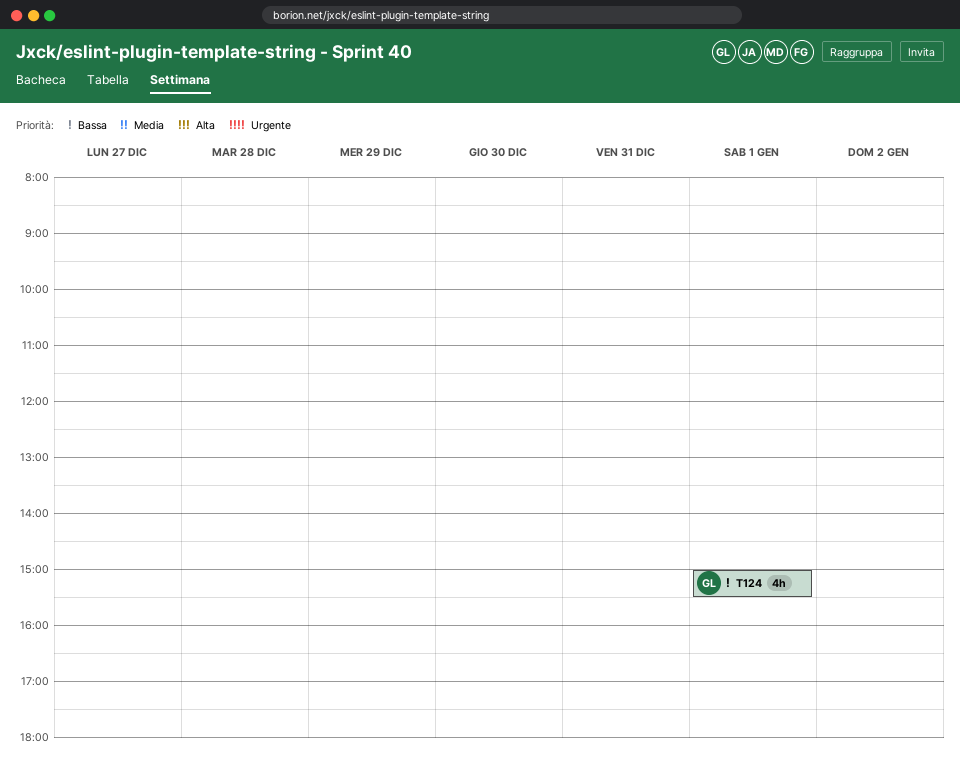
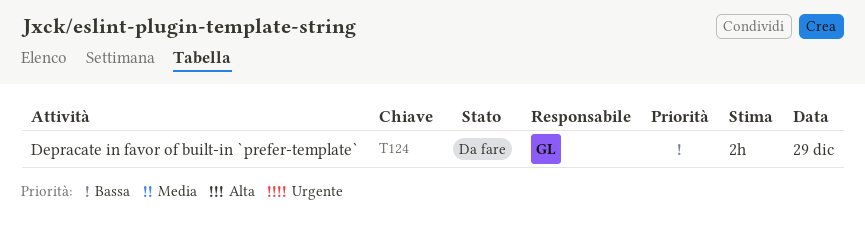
T124, estimate: 4h -> 2h
T124, day: Jan 1 -> Dec 29

